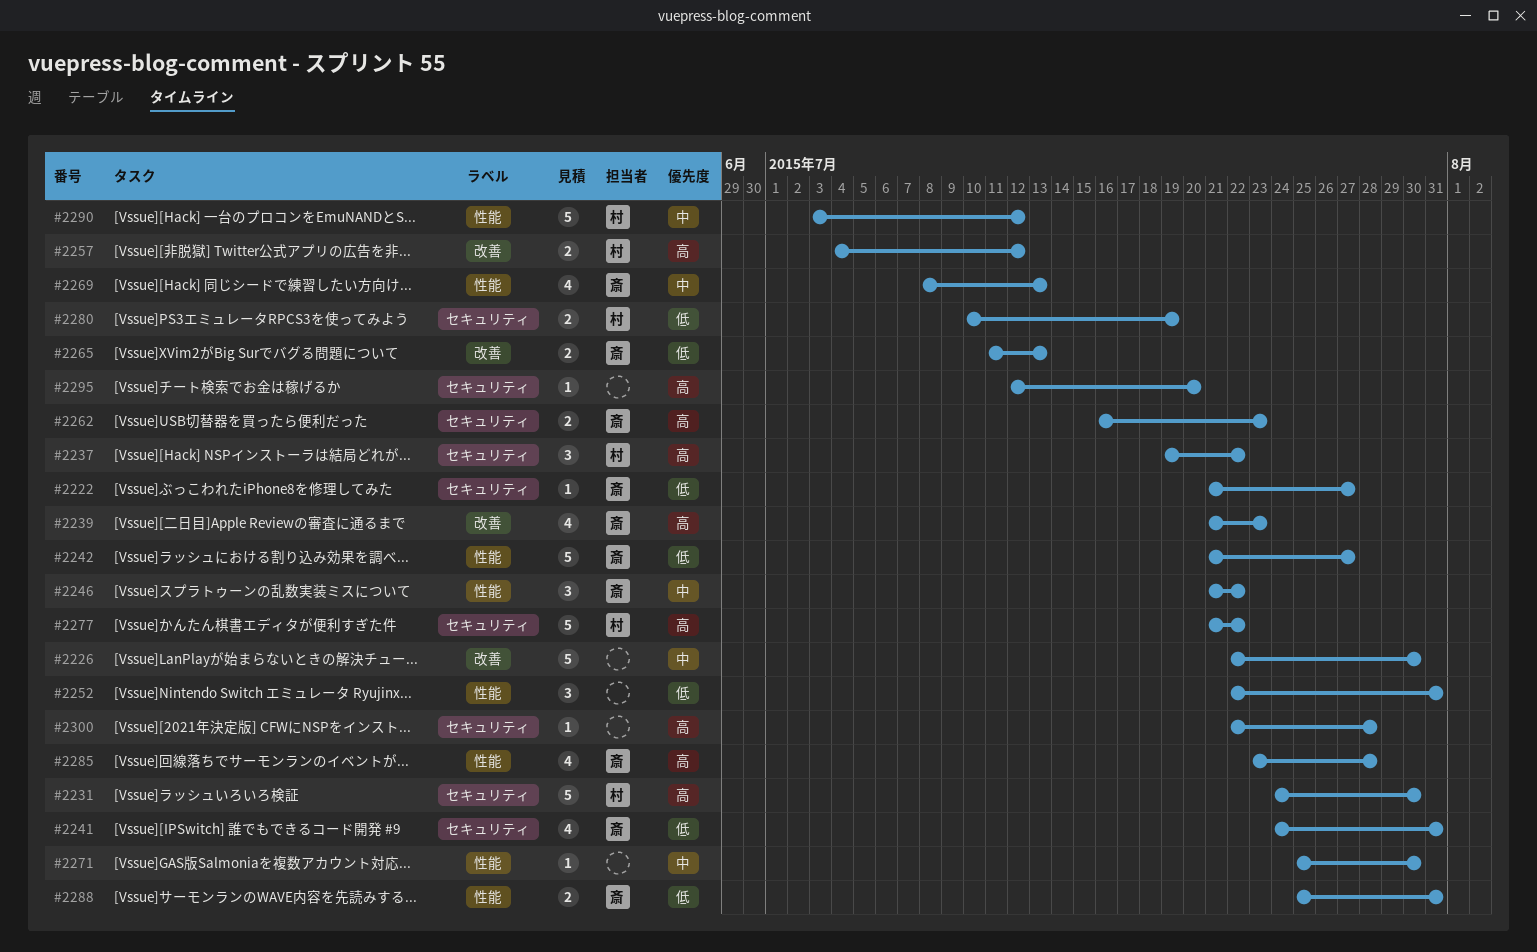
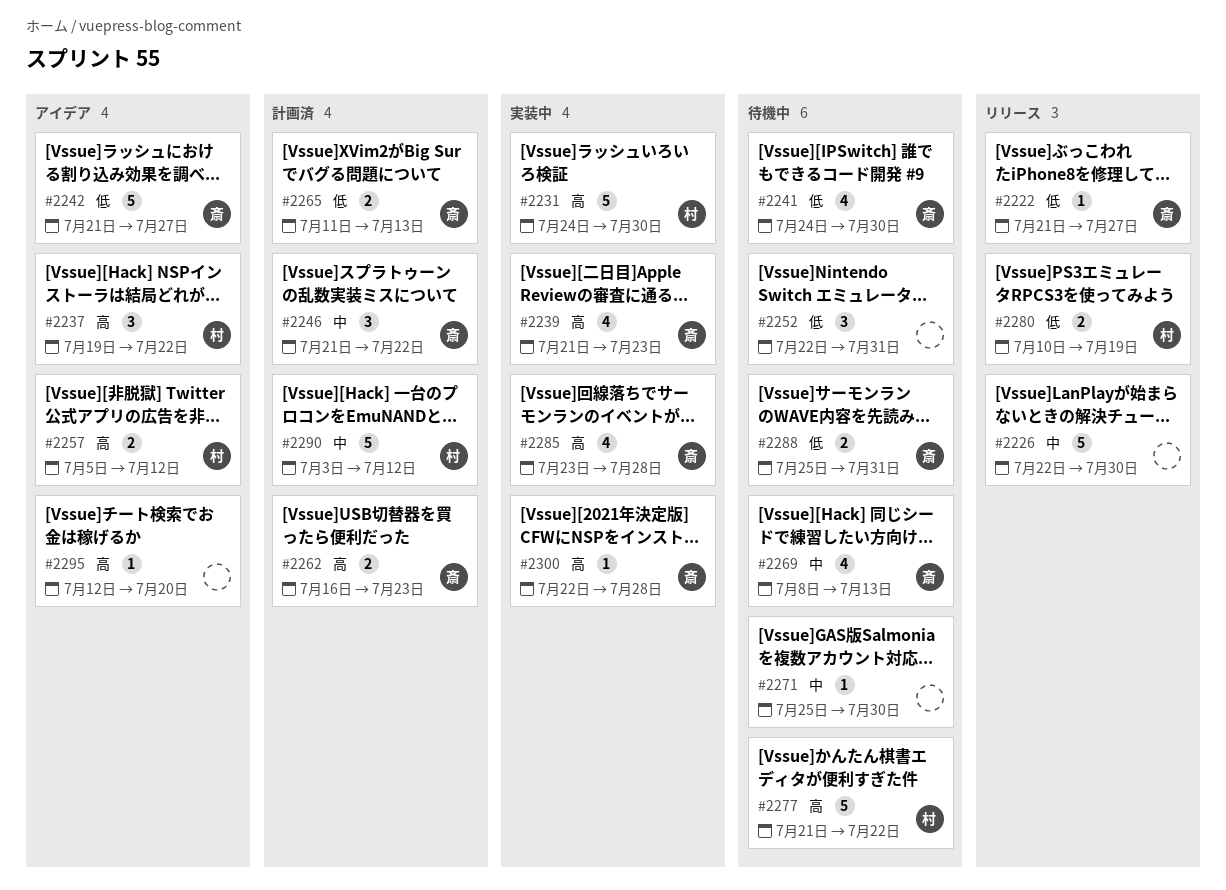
#2241, due: Jul 31 -> Jul 30
#2257, start: Jul 4 -> Jul 5
#2300, owner: none -> 斎

